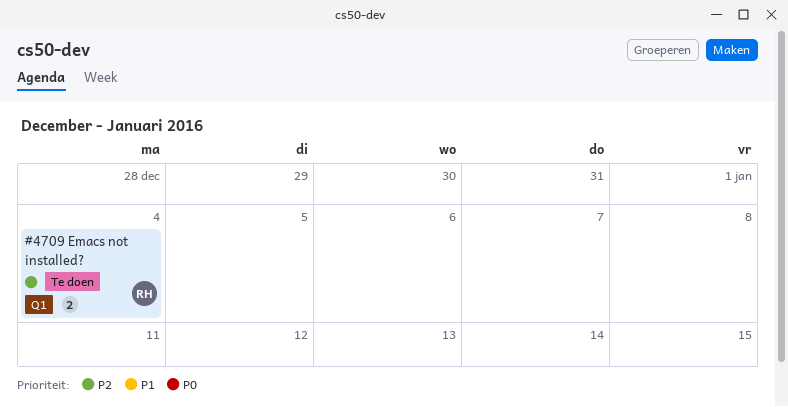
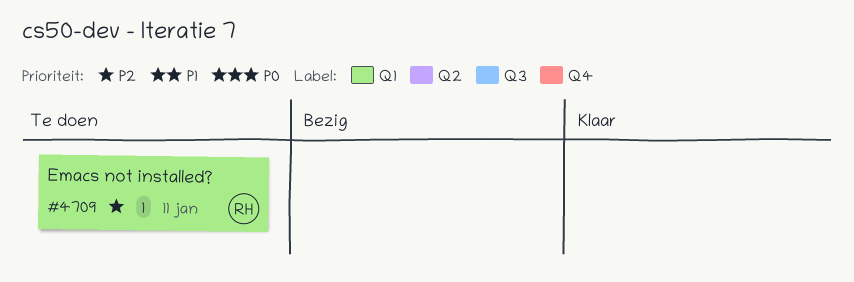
#4709, estimate: 2 -> 1
#4709, due: Jan 4 -> Jan 11

